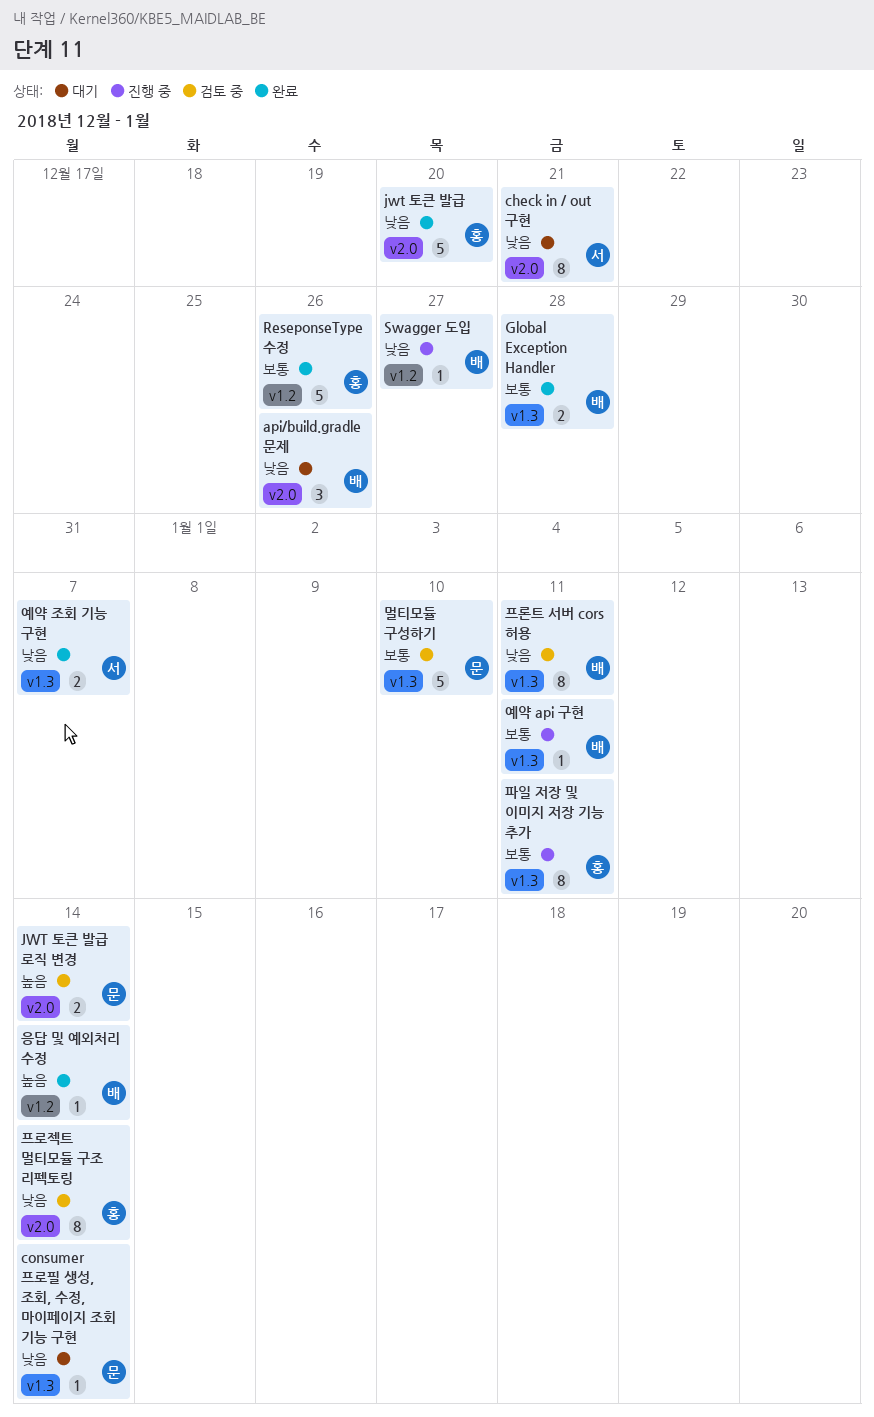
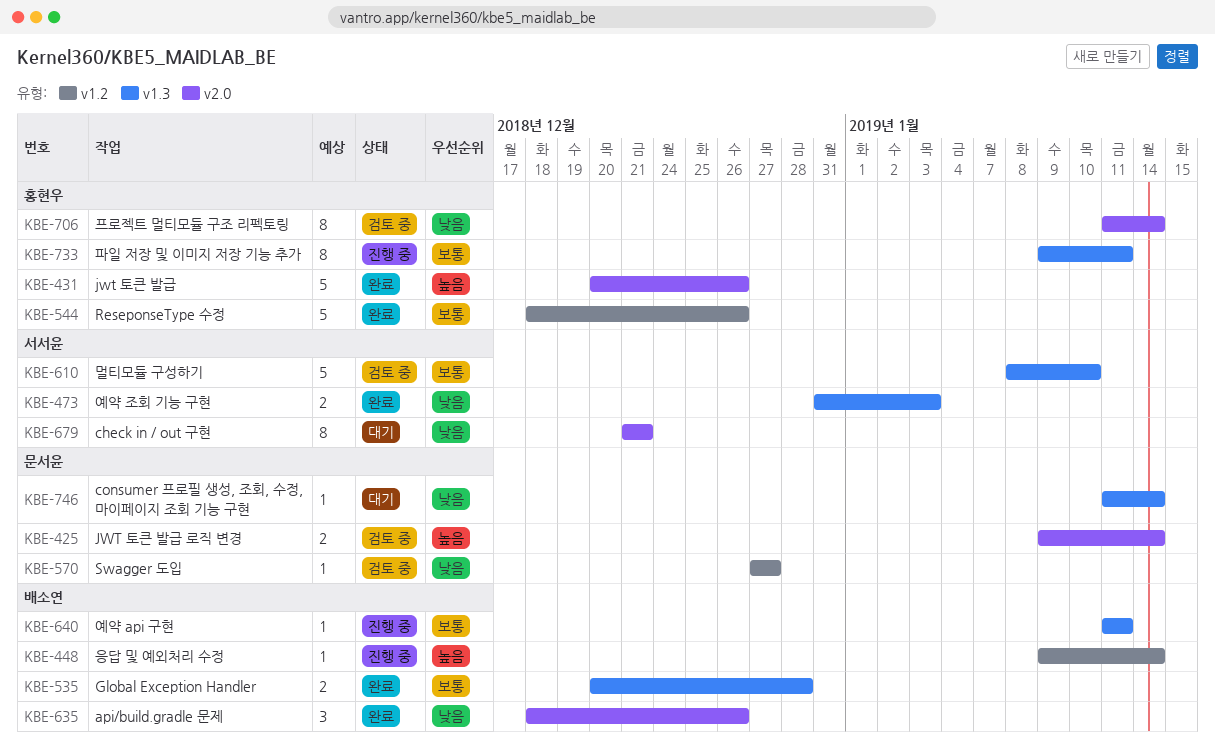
api/build.gradle 문제, status: 대기 -> 완료
jwt 토큰 발급, priority: 낮음 -> 높음
jwt 토큰 발급, due: Dec 20 -> Dec 26
Swagger 도입, status: 진행 중 -> 검토 중
Swagger 도입, owner: 배소연 -> 문서윤
멀티모듈 구성하기, owner: 문서윤 -> 서서윤
예약 조회 기능 구현, due: Jan 7 -> Jan 3
응답 및 예외처리 수정, status: 완료 -> 진행 중
프론트 서버 cors 허용: present -> none

